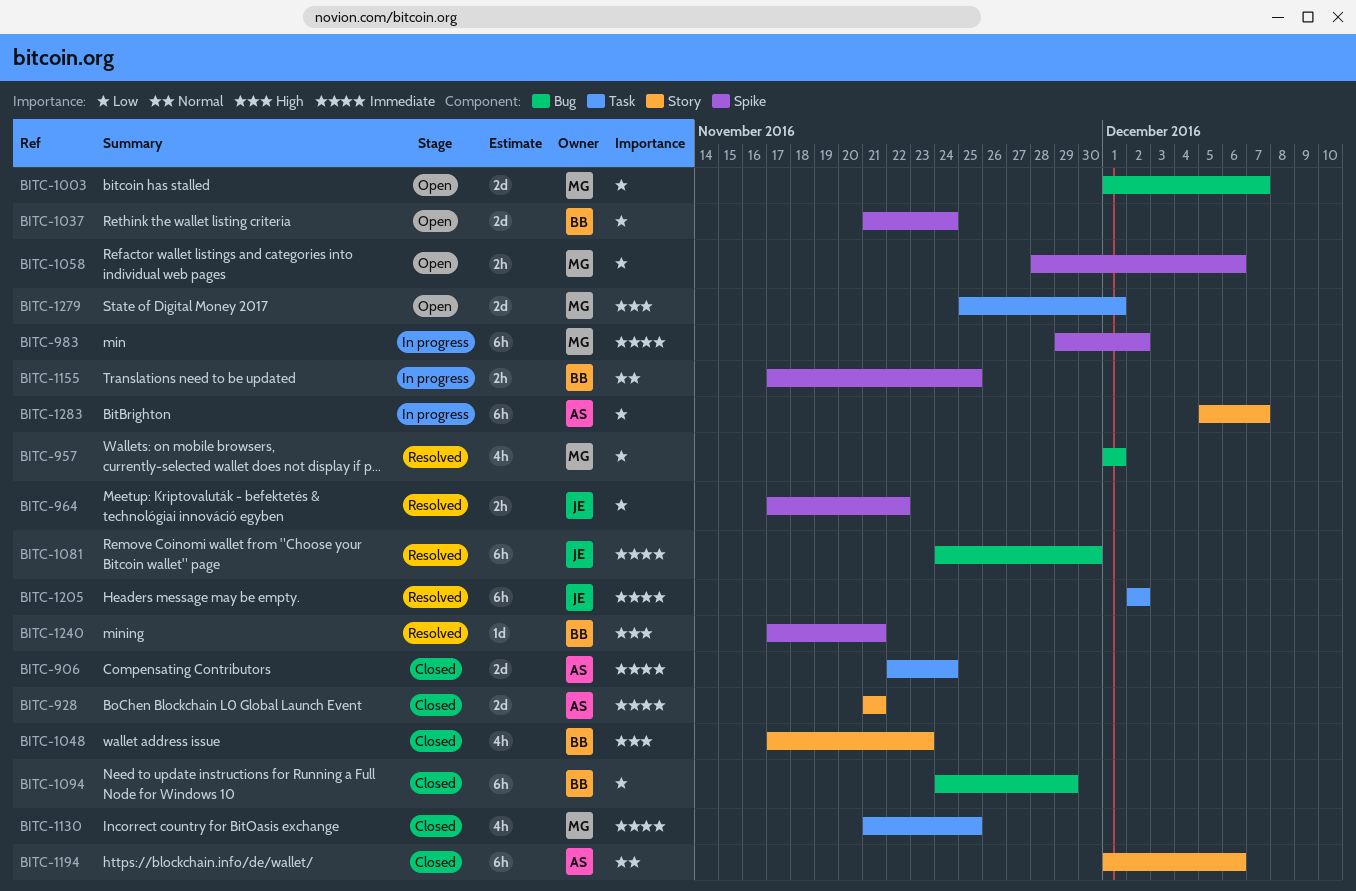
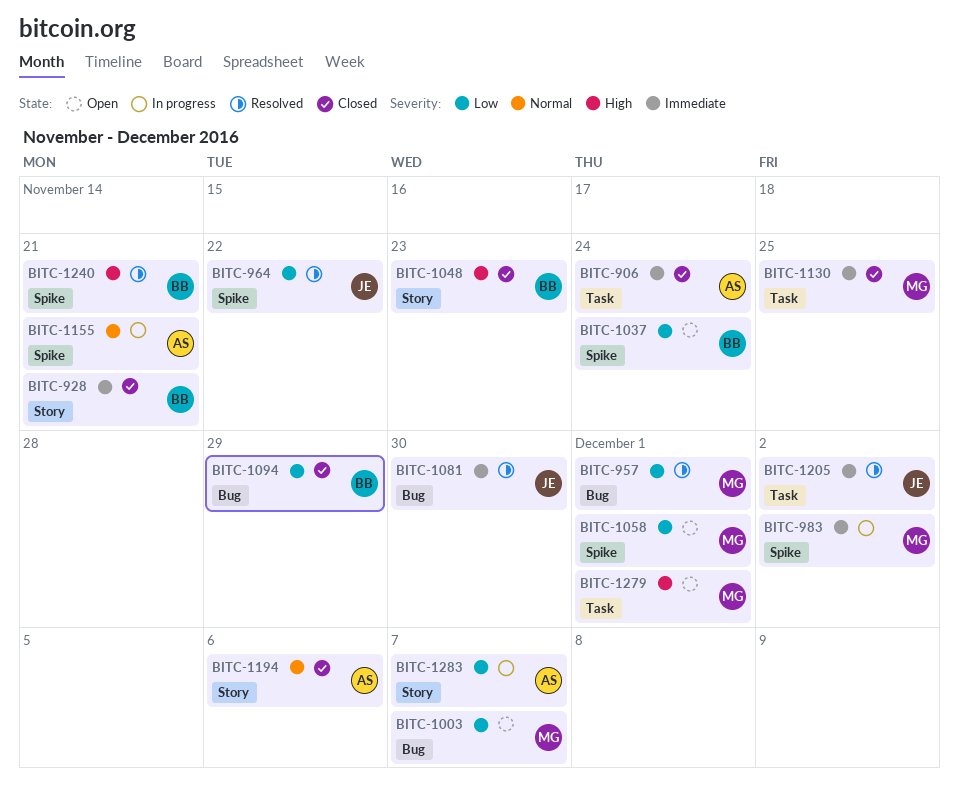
BITC-928, owner: AS -> BB
BITC-1058, due: Dec 6 -> Dec 1
BITC-1155, owner: BB -> AS
BITC-1155, due: Nov 25 -> Nov 21

